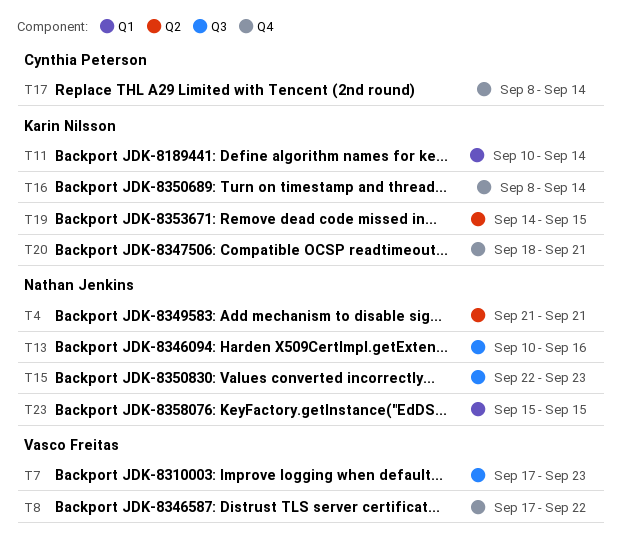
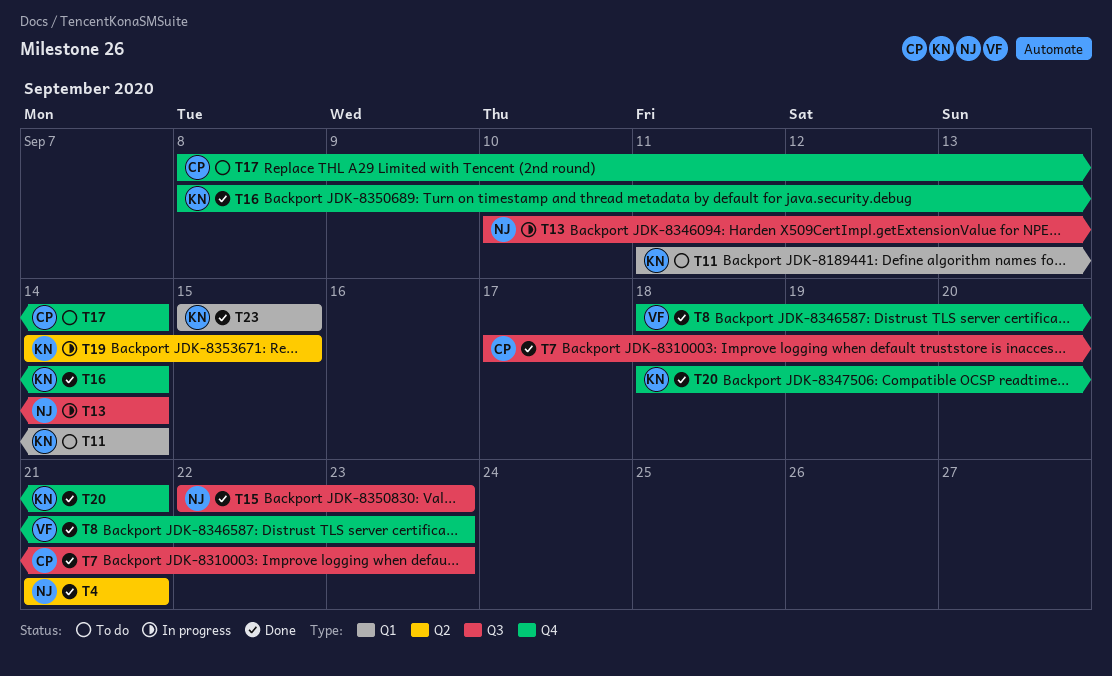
T7, owner: Vasco Freitas -> Cynthia Peterson
T8, start: Sep 17 -> Sep 18
T8, due: Sep 22 -> Sep 23
T11, start: Sep 10 -> Sep 11
T13, due: Sep 16 -> Sep 14
T23, owner: Nathan Jenkins -> Karin Nilsson

